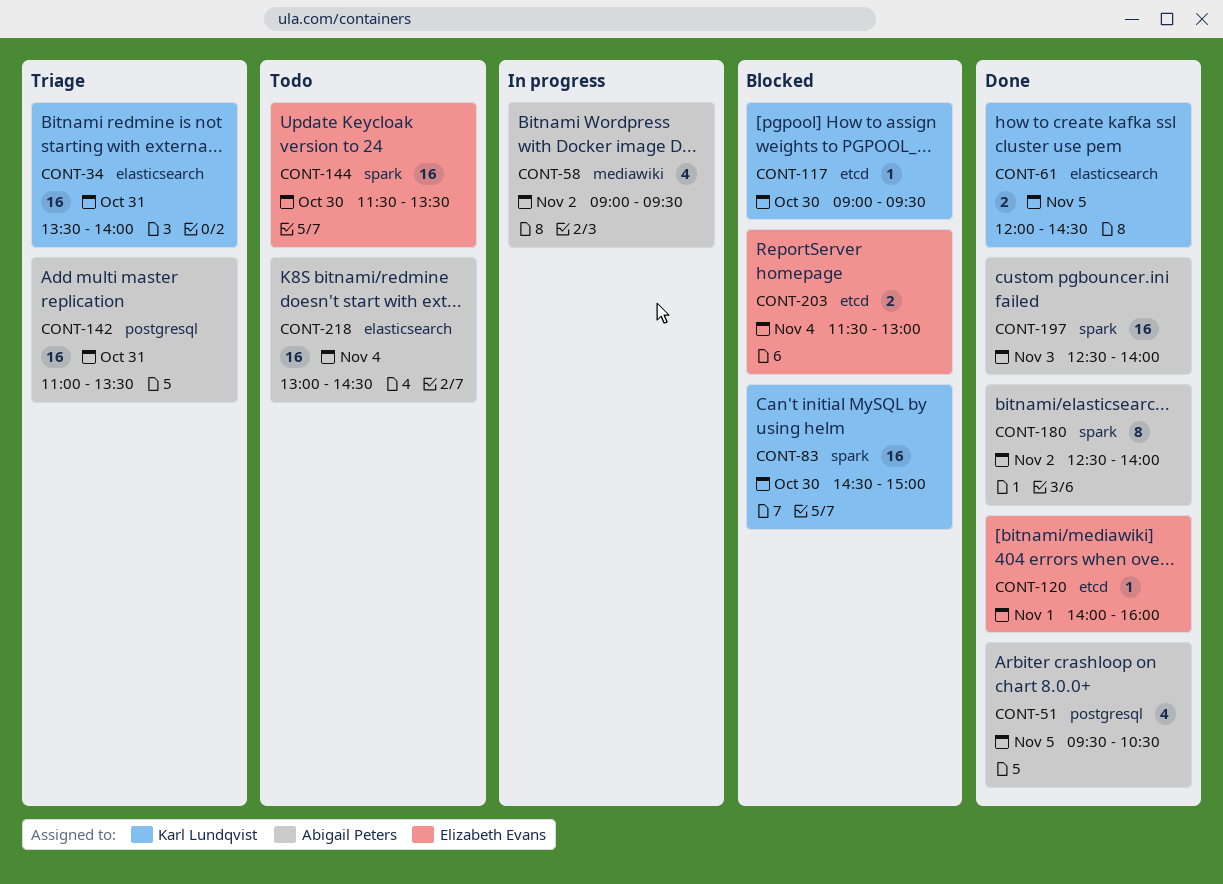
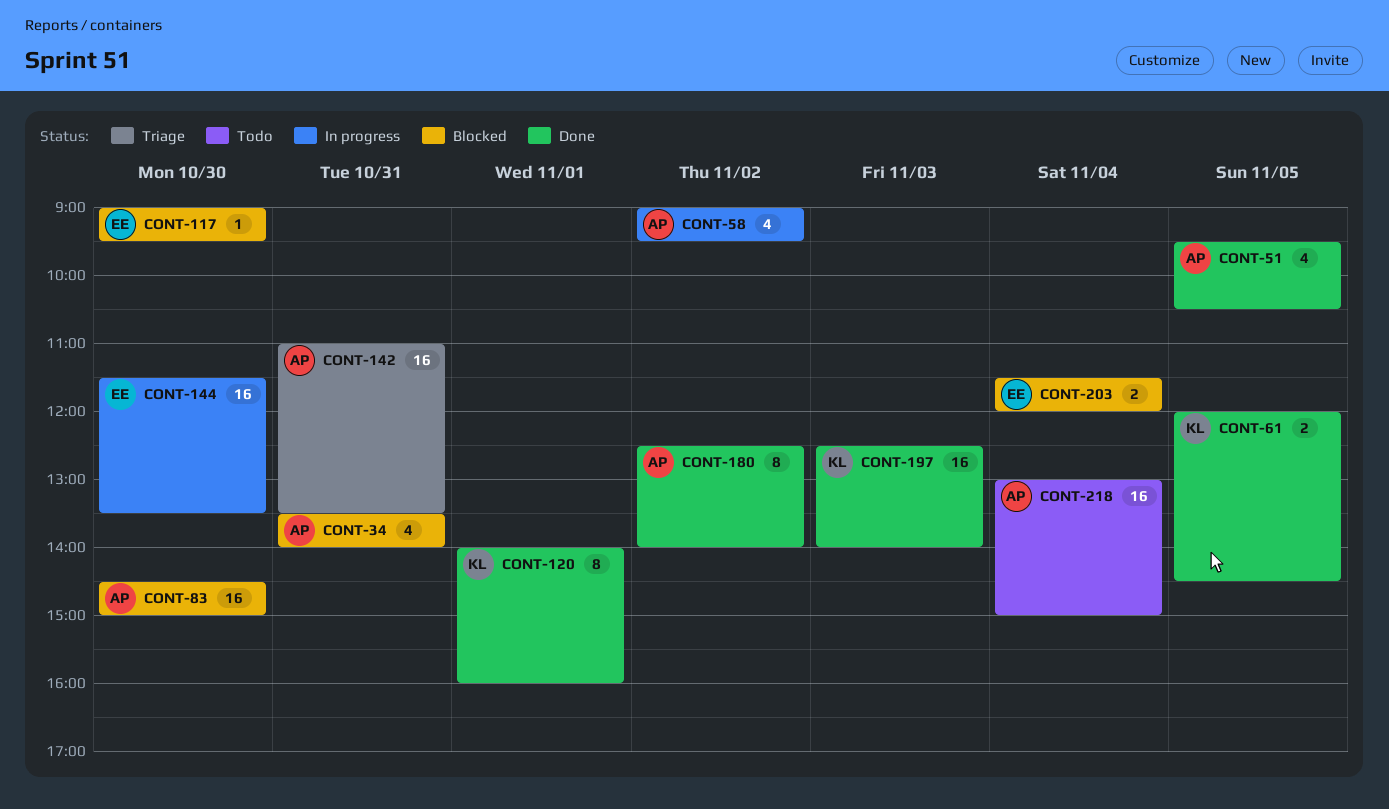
CONT-34, status: Triage -> Blocked
CONT-34, owner: Karl Lundqvist -> Abigail Peters
CONT-34, estimate: 16 -> 4
CONT-83, owner: Karl Lundqvist -> Abigail Peters
CONT-117, owner: Karl Lundqvist -> Elizabeth Evans
CONT-120, owner: Elizabeth Evans -> Karl Lundqvist
CONT-120, estimate: 1 -> 8
CONT-144, status: Todo -> In progress
CONT-197, owner: Abigail Peters -> Karl Lundqvist
CONT-203, ends: 13:00 -> 12:00
CONT-218, ends: 14:30 -> 15:00

